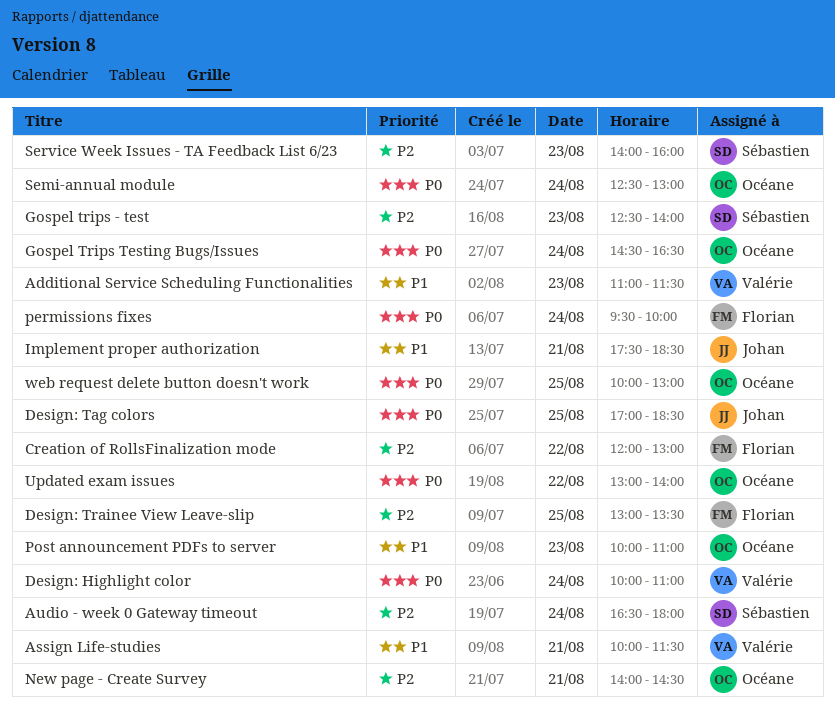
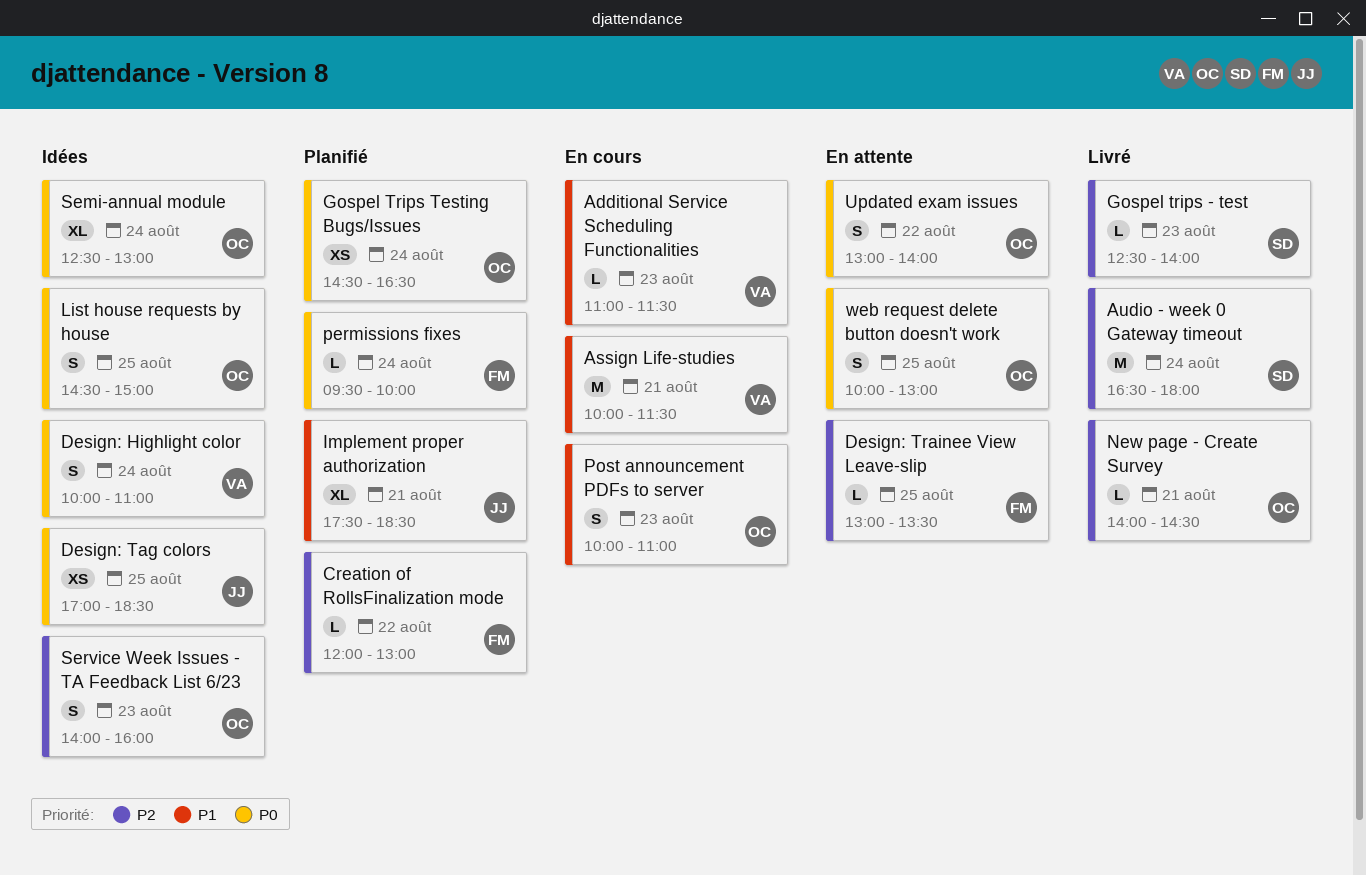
List house requests by house: none -> present
Service Week Issues - TA Feedback List 6/23, owner: Sébastien -> Océane

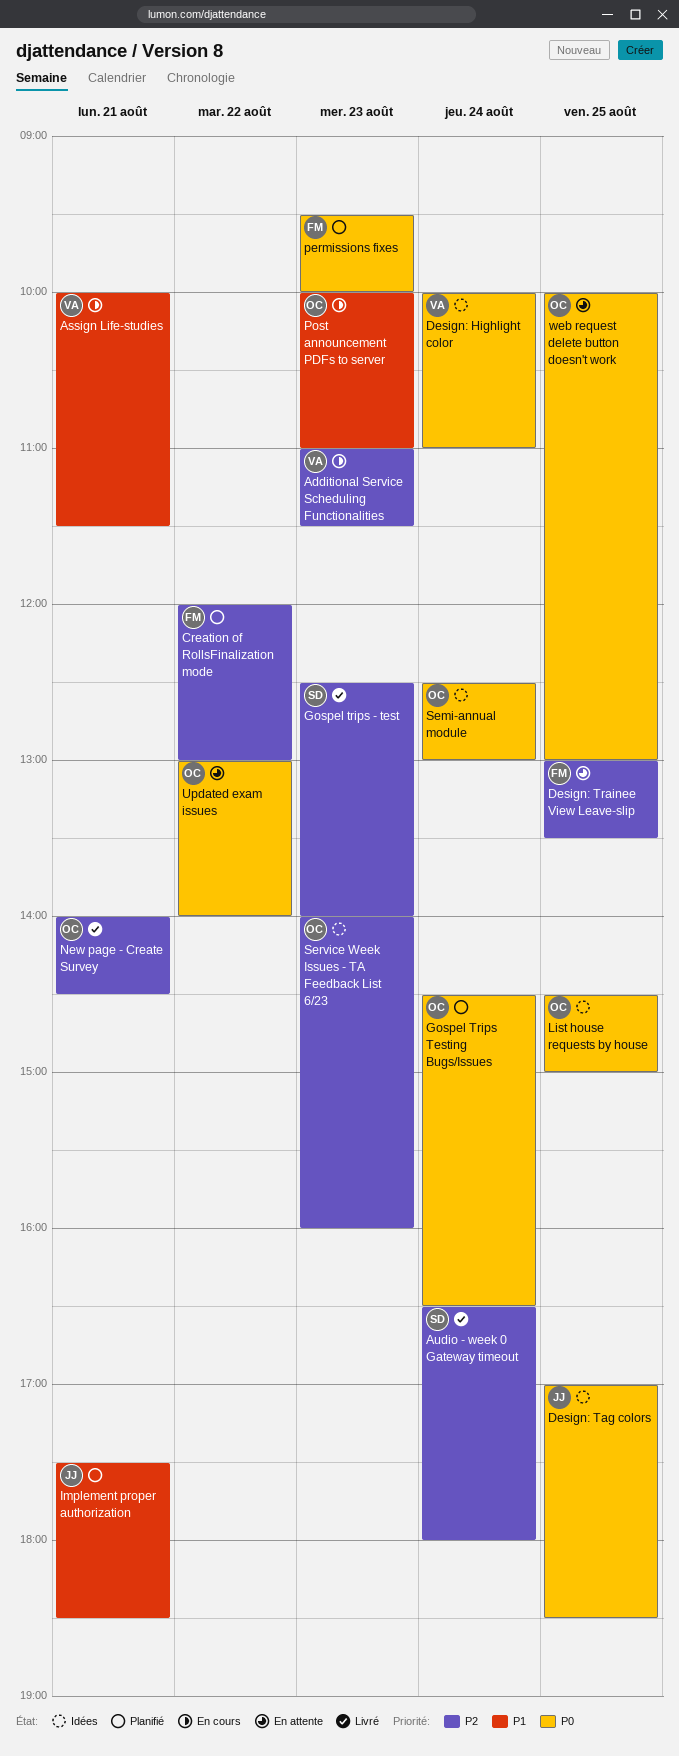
Additional Service Scheduling Functionalities, priority: P1 -> P2
permissions fixes, day: Aug 24 -> Aug 23

